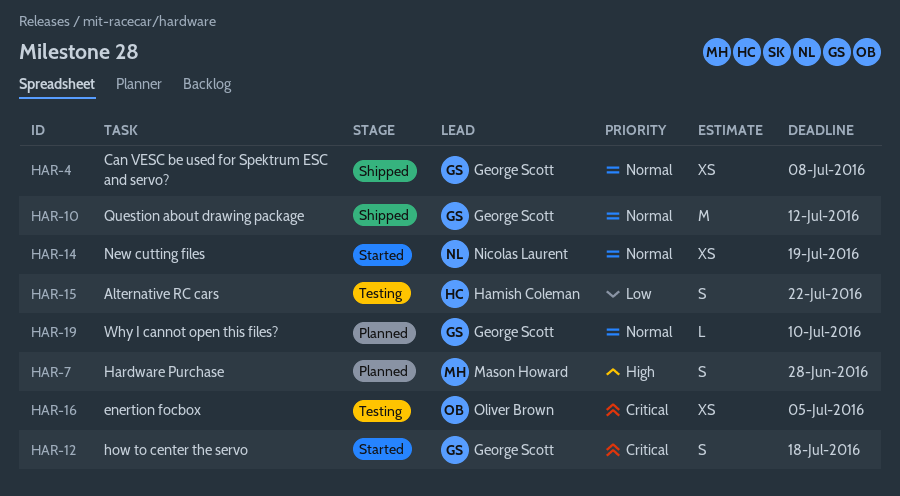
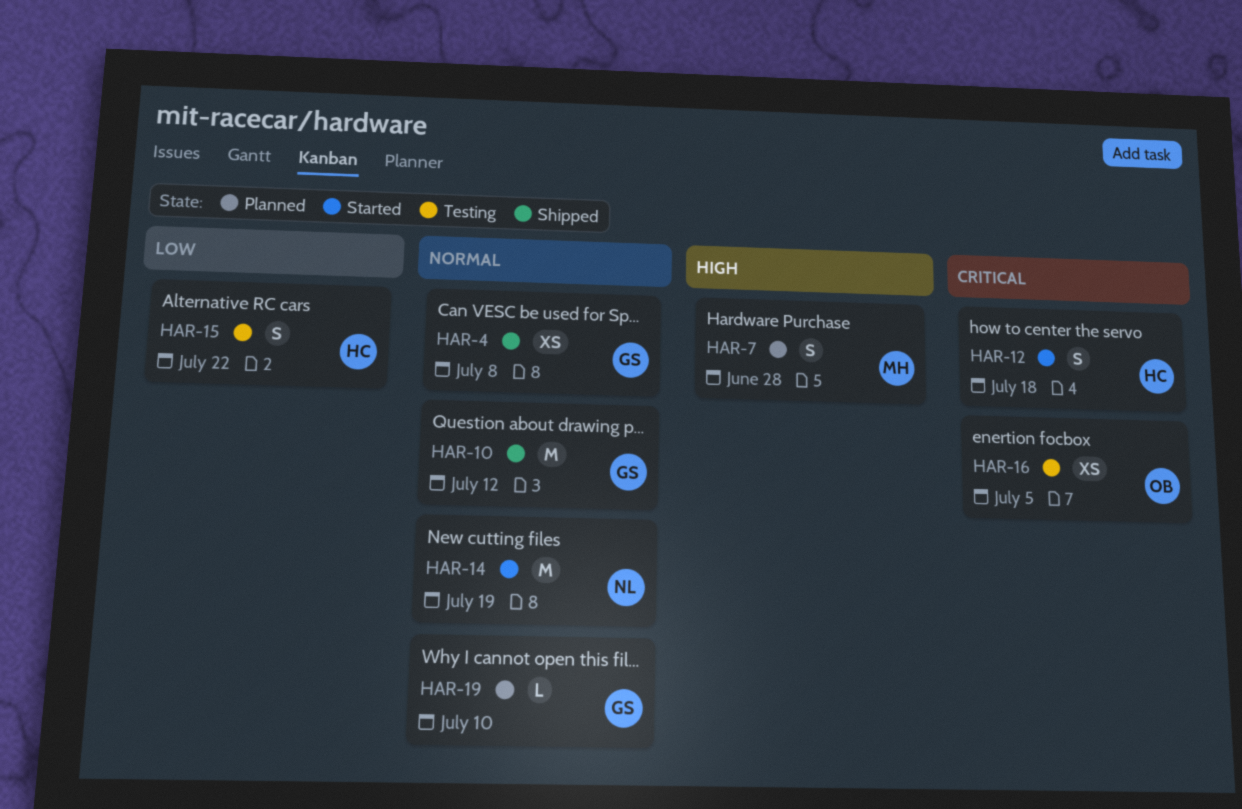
HAR-12, owner: George Scott -> Hamish Coleman
HAR-14, estimate: XS -> M

